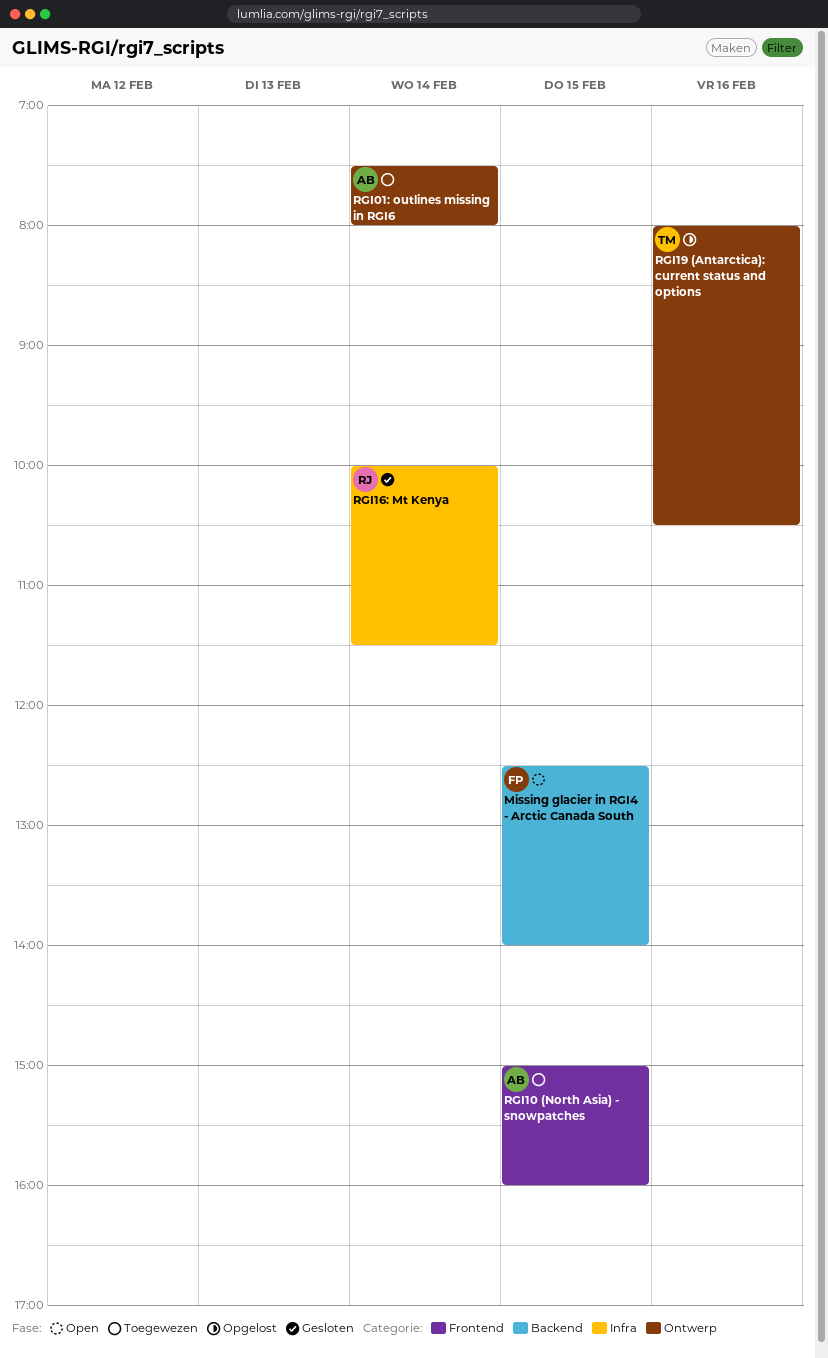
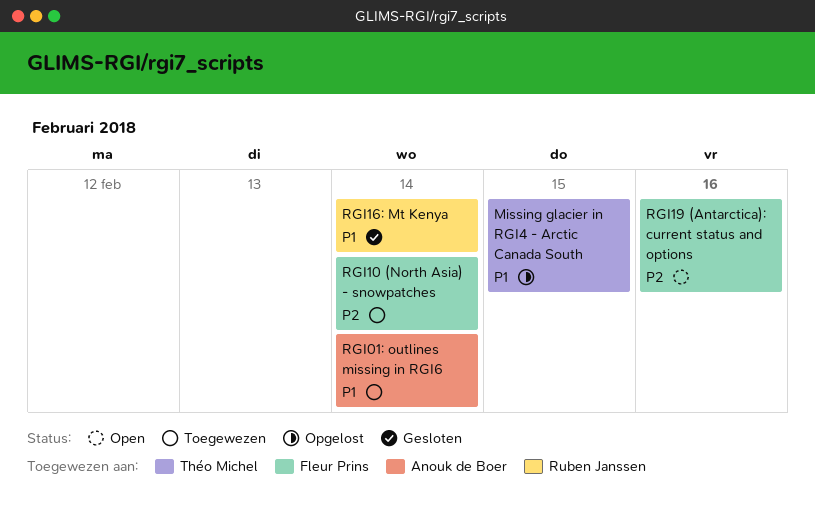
Missing glacier in RGI4 - Arctic Canada South, status: Open -> Opgelost
Missing glacier in RGI4 - Arctic Canada South, owner: Fleur Prins -> Théo Michel
RGI10 (North Asia) - snowpatches, owner: Anouk de Boer -> Fleur Prins
RGI10 (North Asia) - snowpatches, day: Feb 15 -> Feb 14
RGI19 (Antarctica): current status and options, status: Opgelost -> Open
RGI19 (Antarctica): current status and options, owner: Théo Michel -> Fleur Prins

